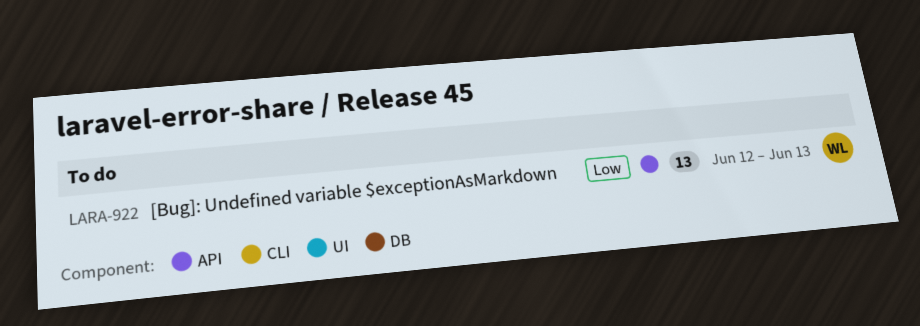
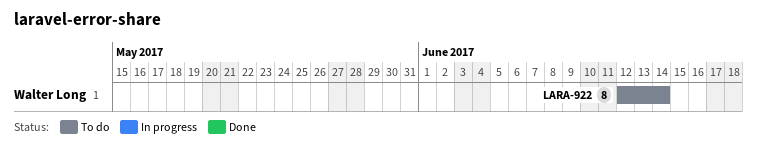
LARA-922, estimate: 13 -> 8
LARA-922, due: Jun 13 -> Jun 14

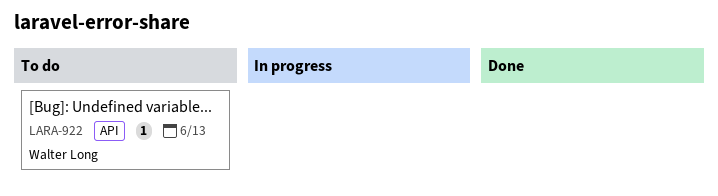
LARA-922, estimate: 8 -> 1
LARA-922, due: Jun 14 -> Jun 13

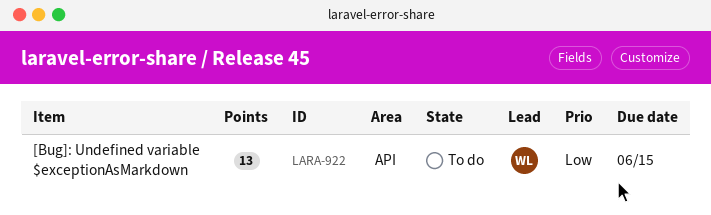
LARA-922, estimate: 1 -> 13
LARA-922, due: Jun 13 -> Jun 15

